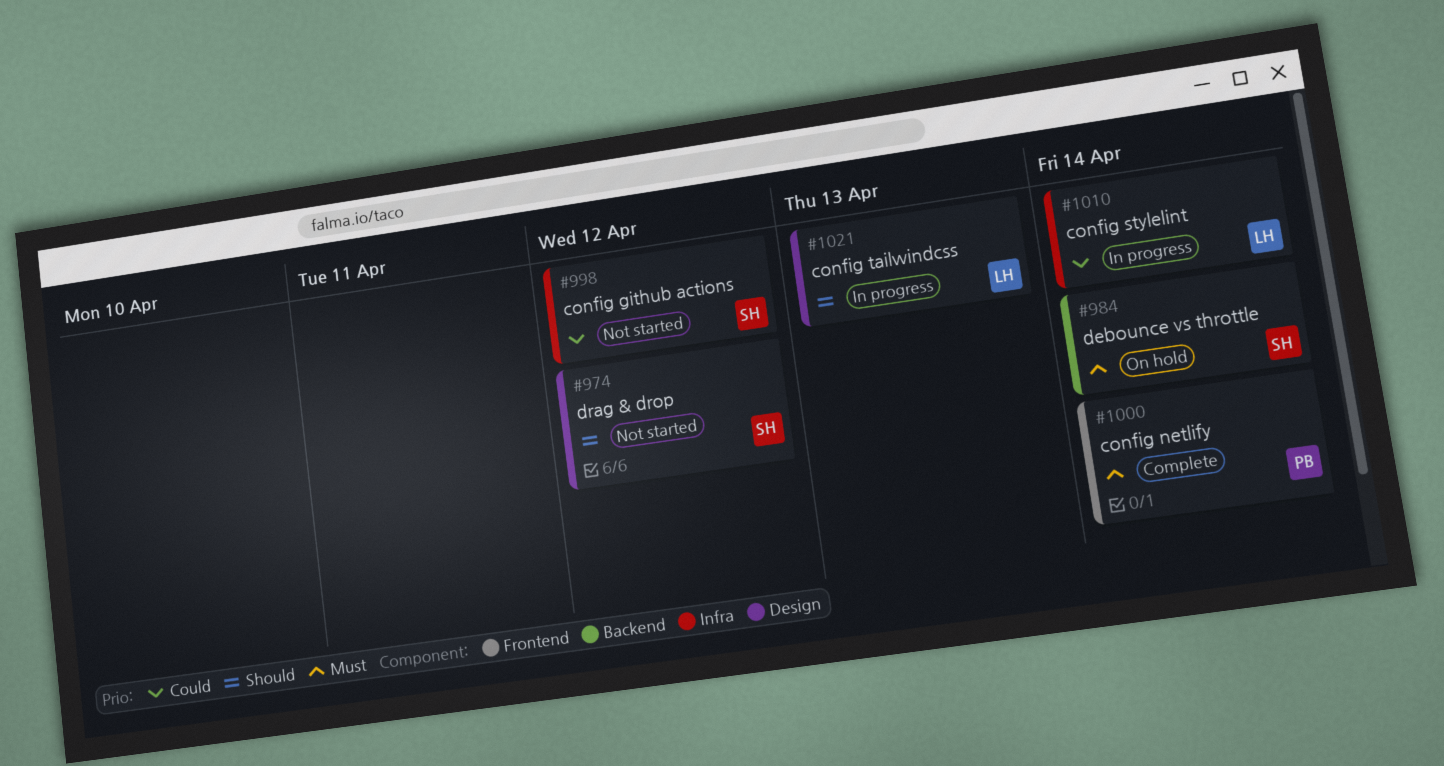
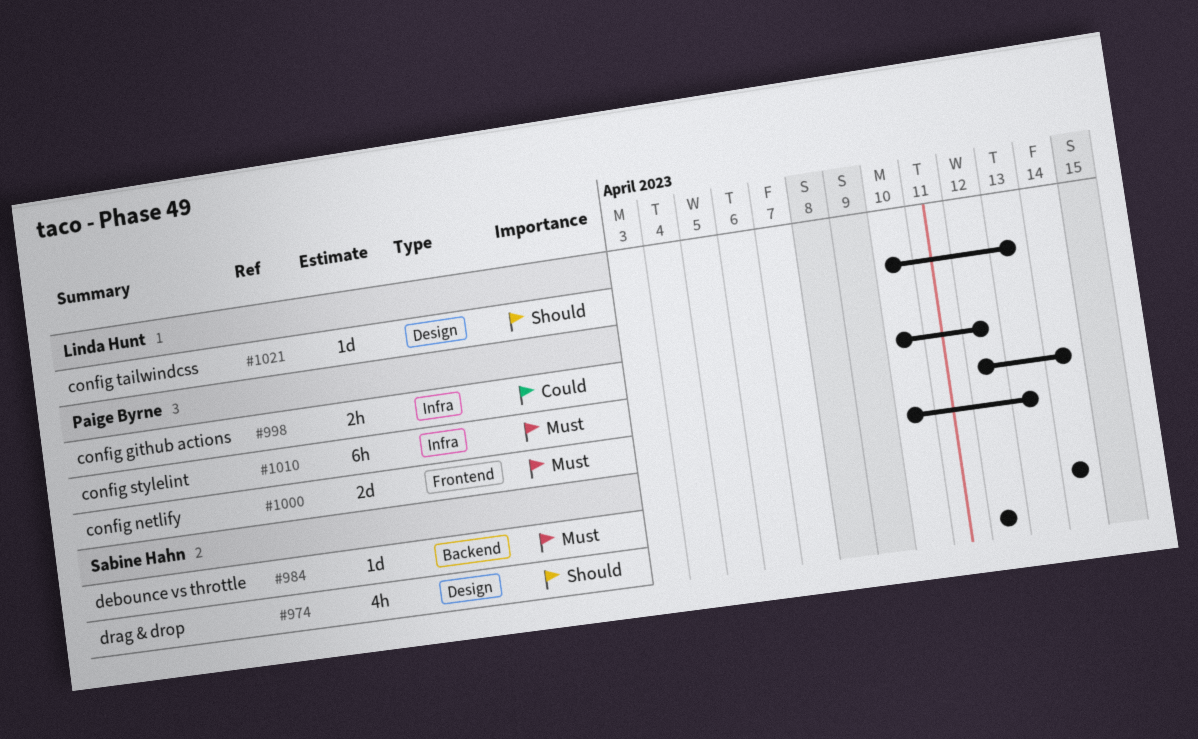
#998, owner: Sabine Hahn -> Paige Byrne
#1000, due: Apr 14 -> Apr 13
#1010, owner: Linda Hunt -> Paige Byrne
#1010, priority: Could -> Must

